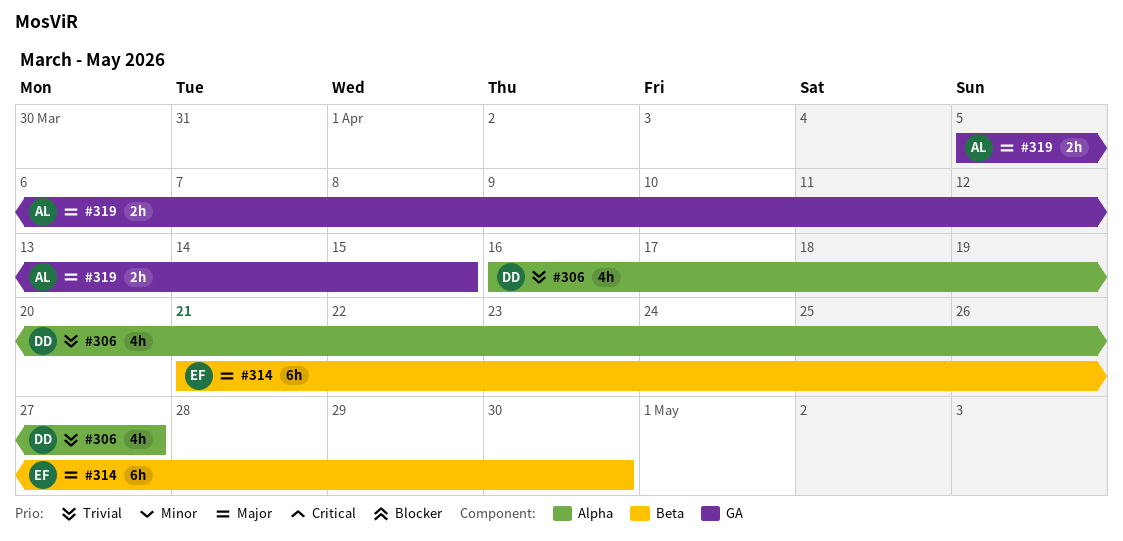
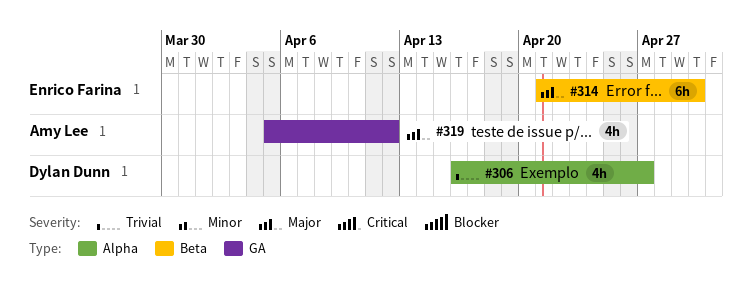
#319, estimate: 2h -> 4h
#319, due: Apr 15 -> Apr 12

